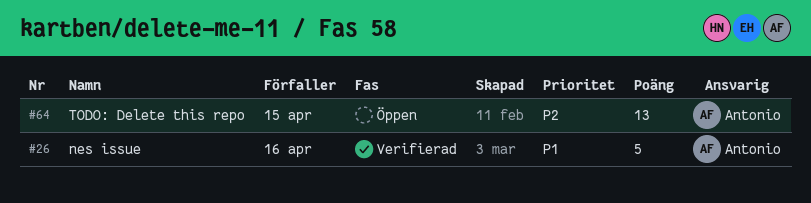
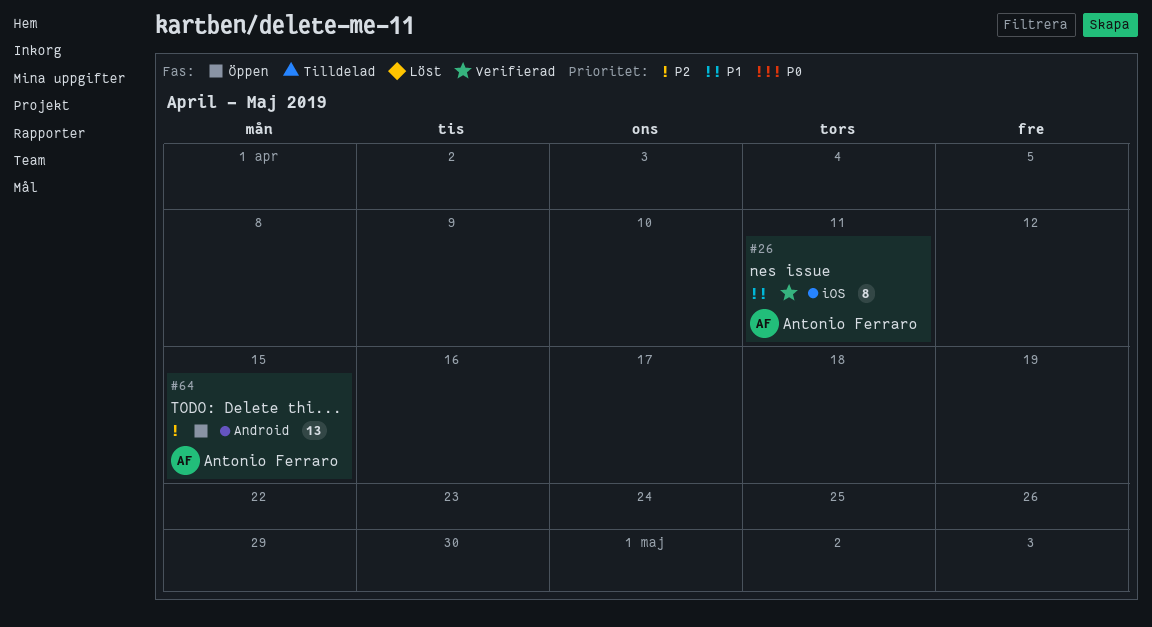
#26, estimate: 5 -> 8
#26, due: Apr 16 -> Apr 11

